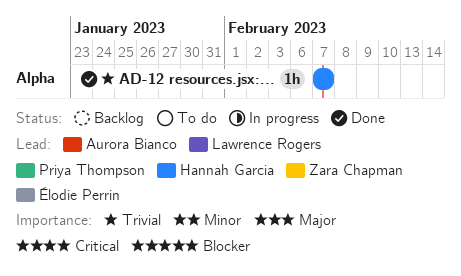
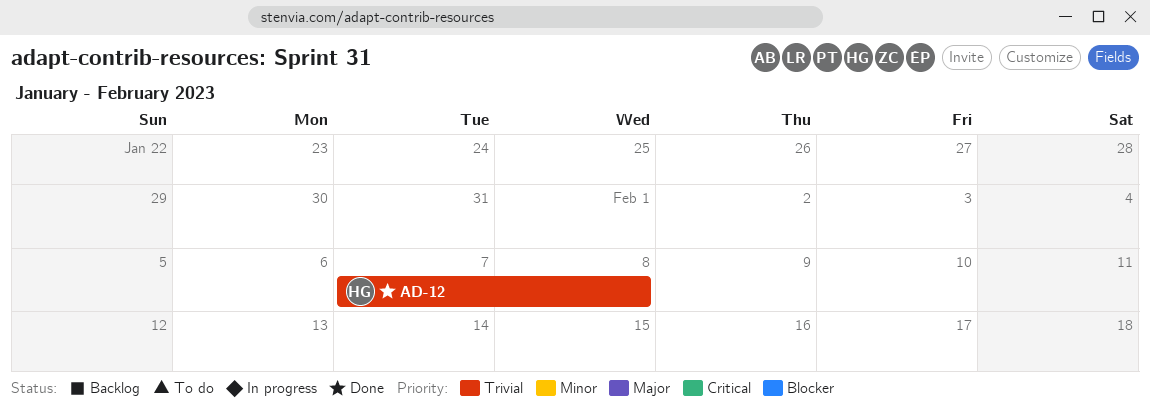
AD-12, due: Feb 7 -> Feb 8

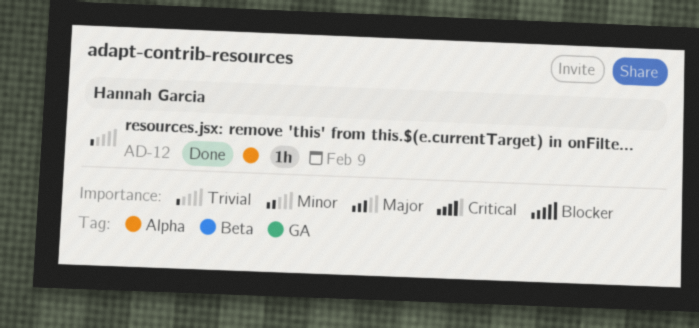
AD-12, due: Feb 8 -> Feb 9

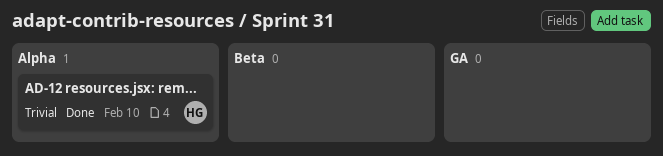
AD-12, due: Feb 9 -> Feb 10

